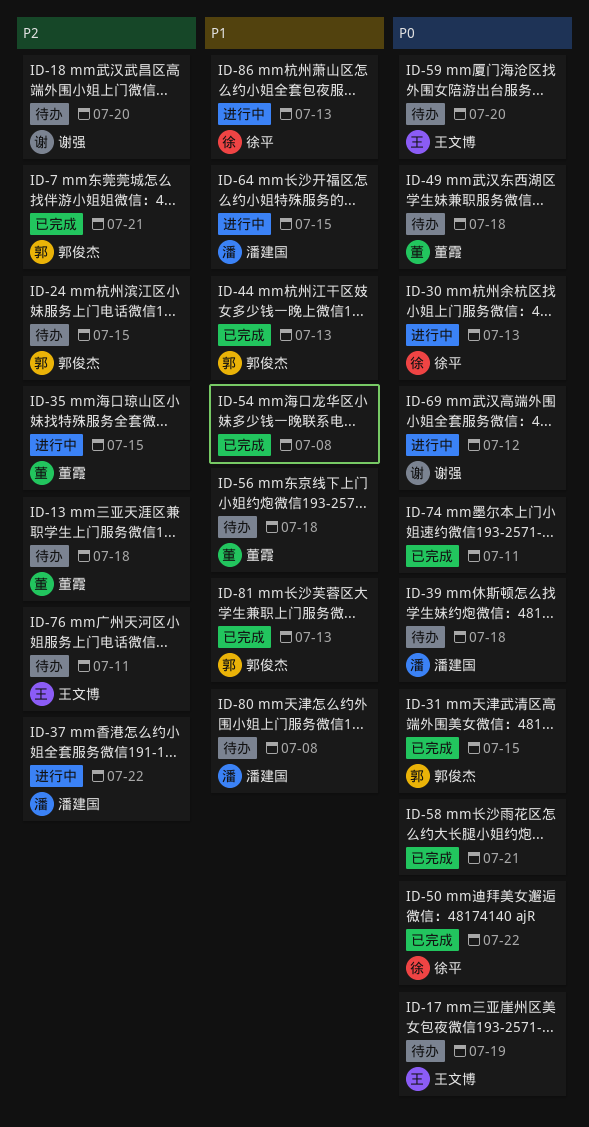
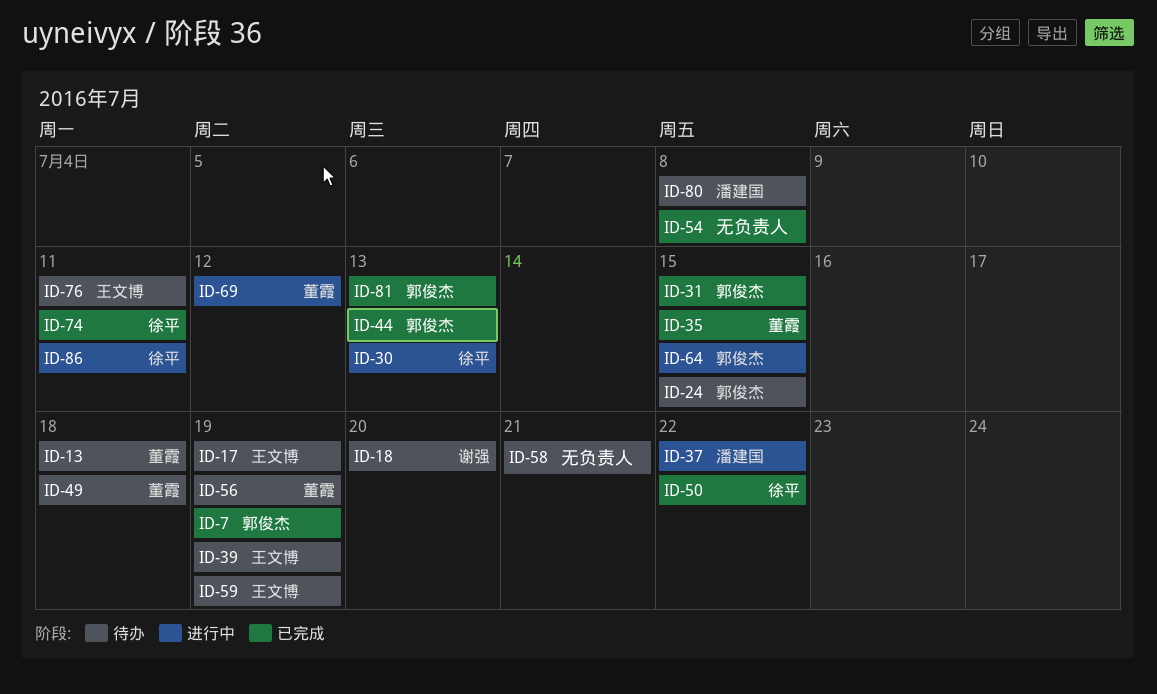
ID-7, due: Jul 21 -> Jul 19
ID-35, status: 进行中 -> 已完成
ID-39, owner: 潘建国 -> 王文博
ID-39, due: Jul 18 -> Jul 19
ID-56, due: Jul 18 -> Jul 19
ID-58, status: 已完成 -> 待办
ID-59, due: Jul 20 -> Jul 19
ID-64, owner: 潘建国 -> 郭俊杰
ID-69, owner: 谢强 -> 董霞
ID-74, owner: none -> 徐平
ID-86, due: Jul 13 -> Jul 11

